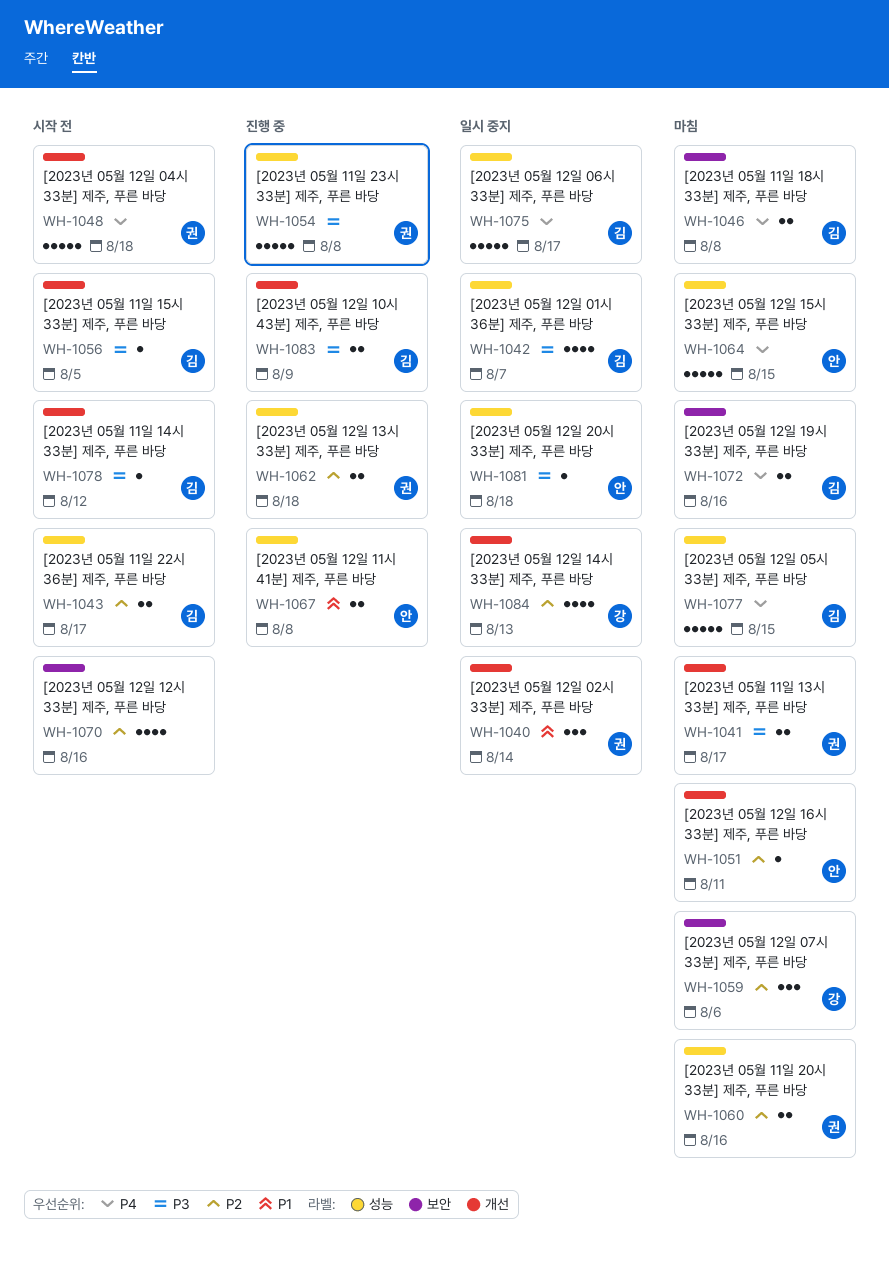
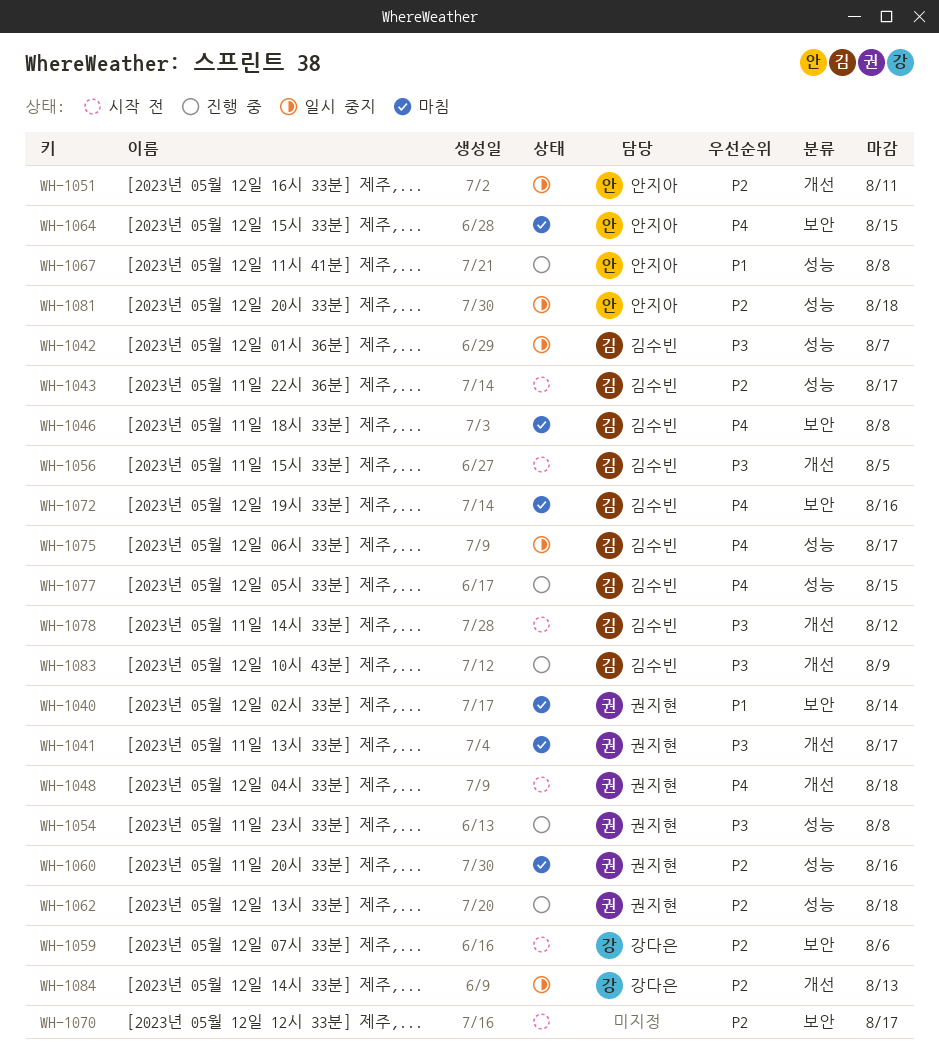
WH-1040, status: 일시 중지 -> 마침
WH-1040, label: 개선 -> 보안
WH-1051, status: 마침 -> 일시 중지
WH-1059, status: 마침 -> 시작 전
WH-1064, label: 성능 -> 보안
WH-1070, due: Aug 16 -> Aug 17
WH-1077, status: 마침 -> 진행 중
WH-1081, priority: P3 -> P2

